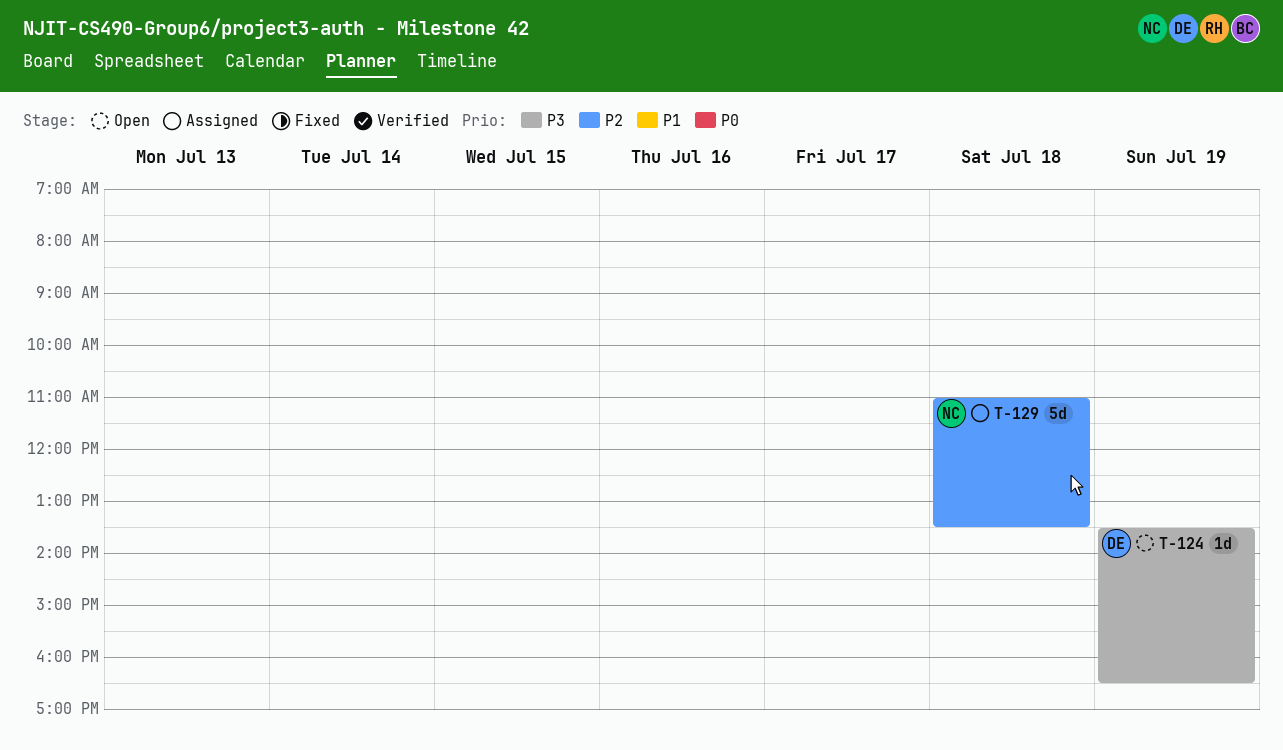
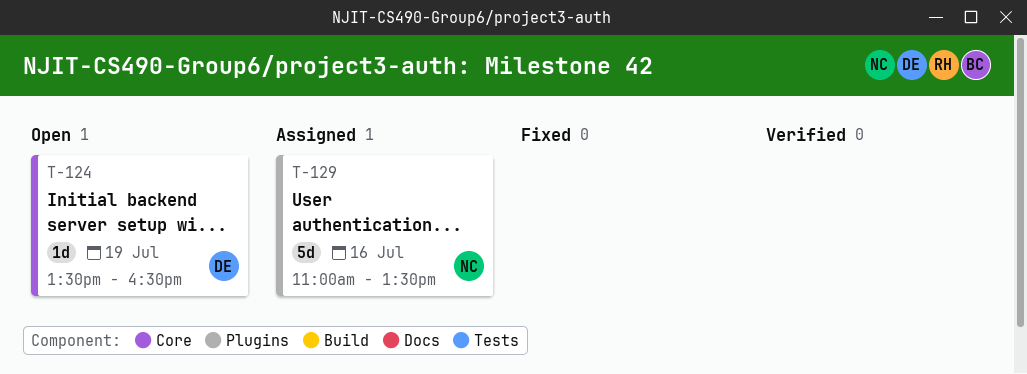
T-129, day: Jul 18 -> Jul 16

